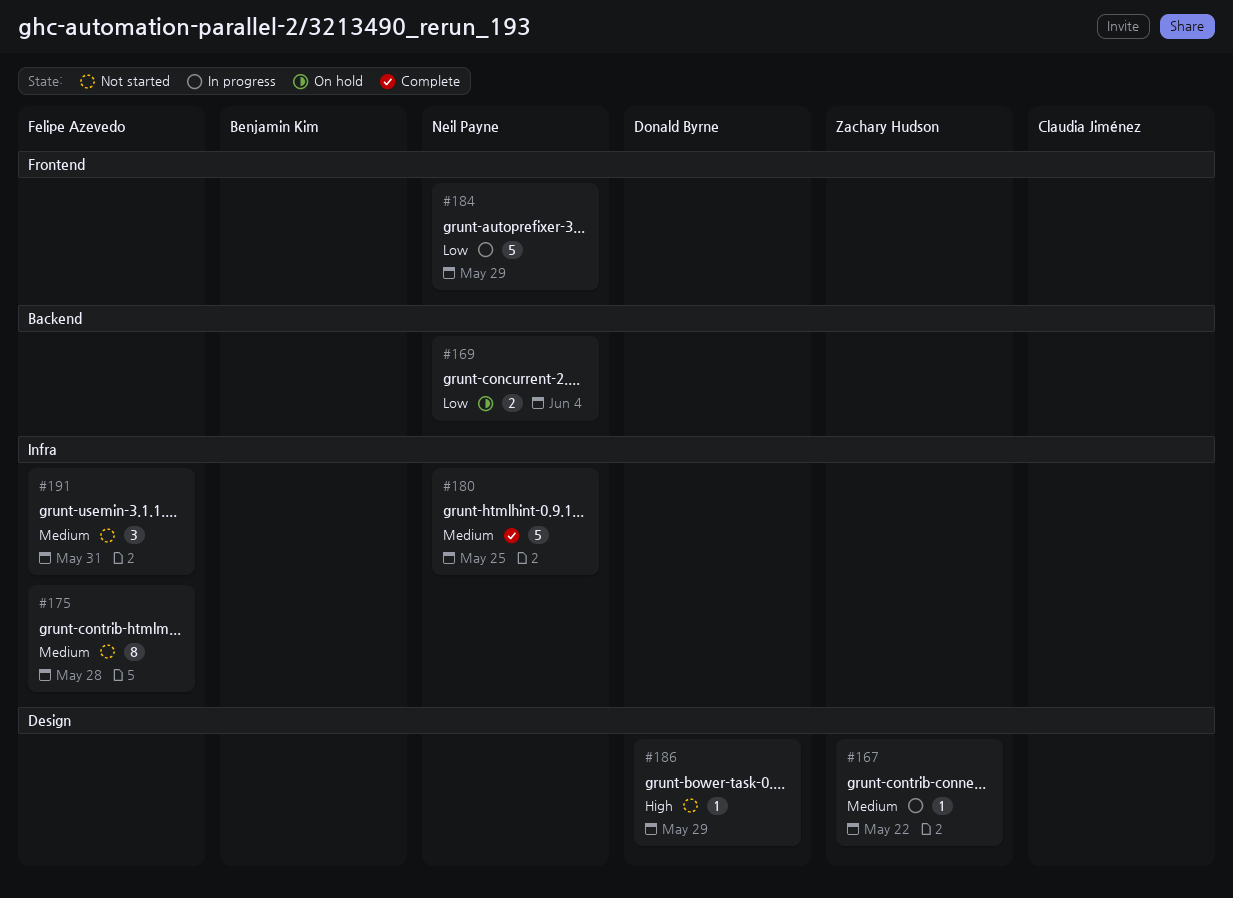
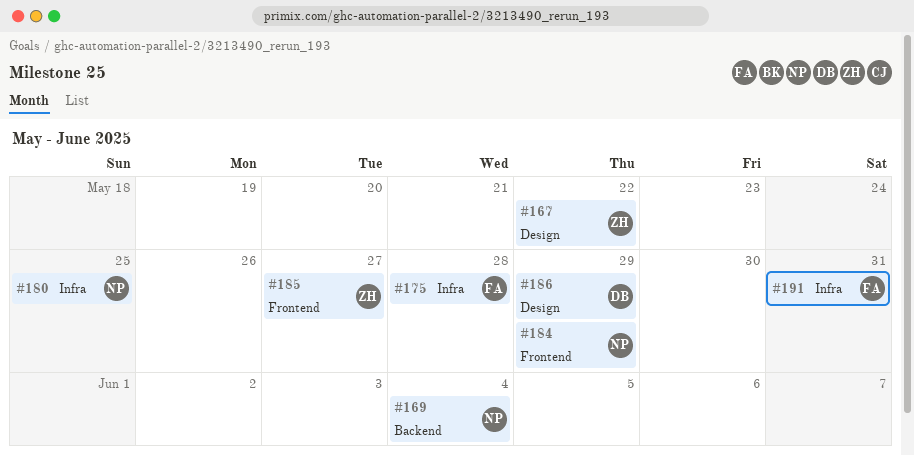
#185: none -> present

